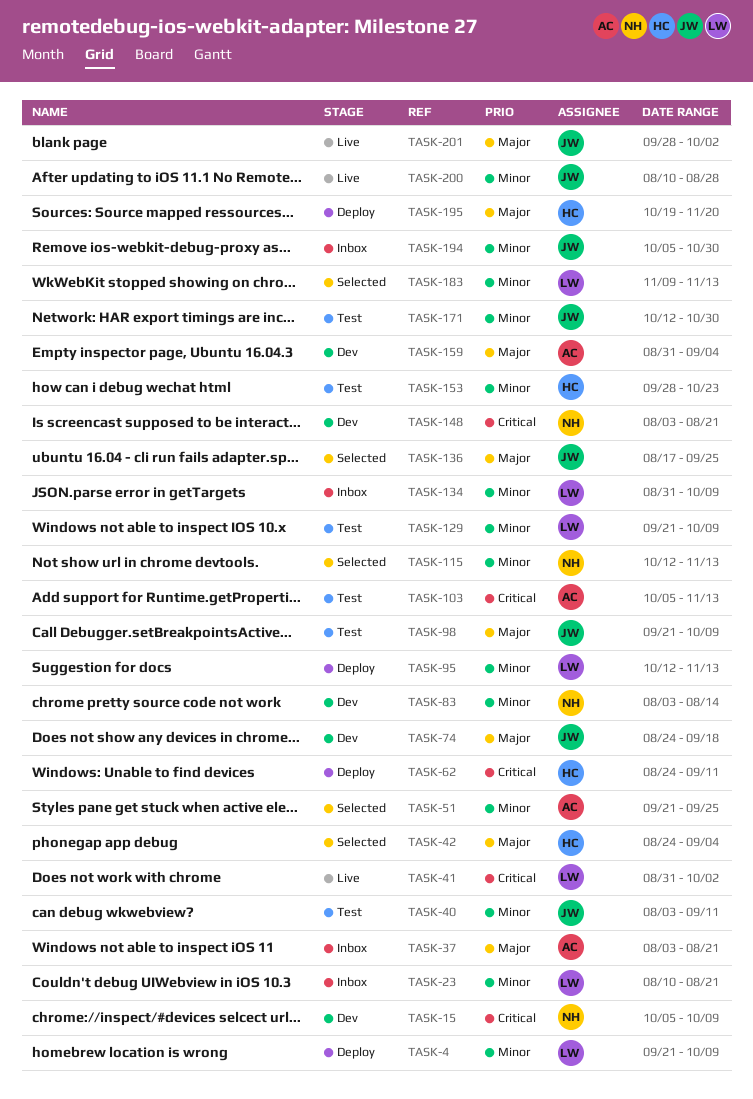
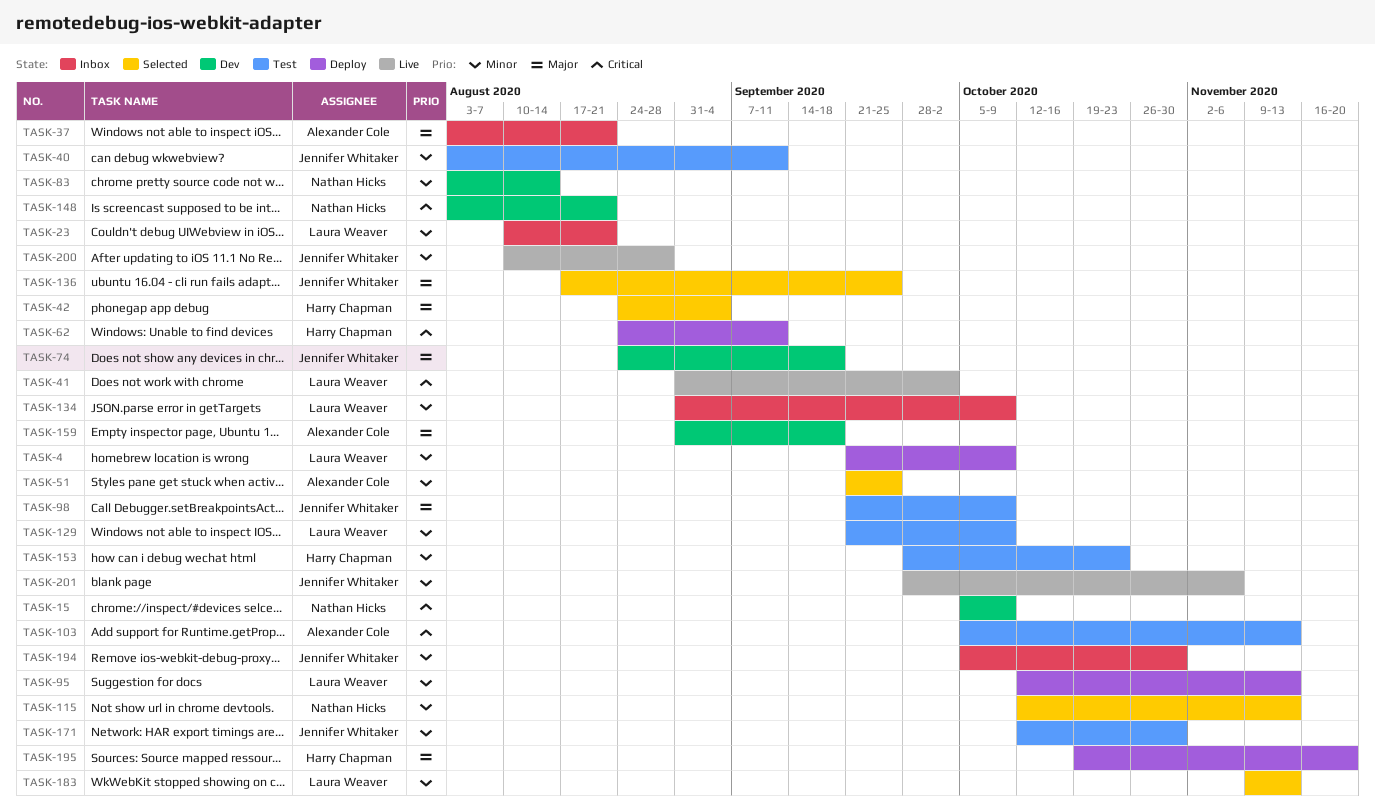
TASK-159, due: Sep 4 -> Sep 18
TASK-201, priority: Major -> Minor
TASK-201, due: Oct 2 -> Nov 6

